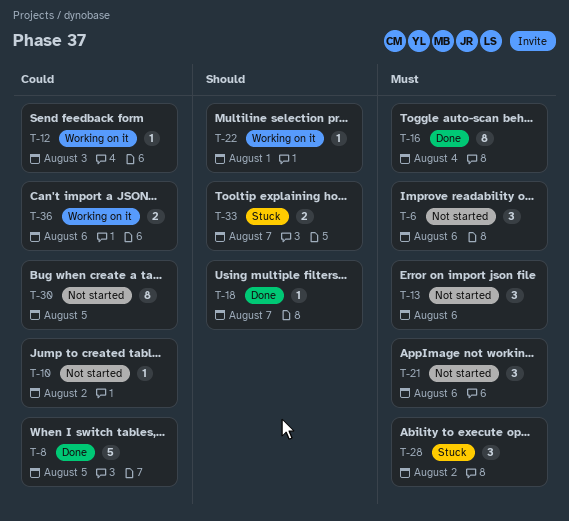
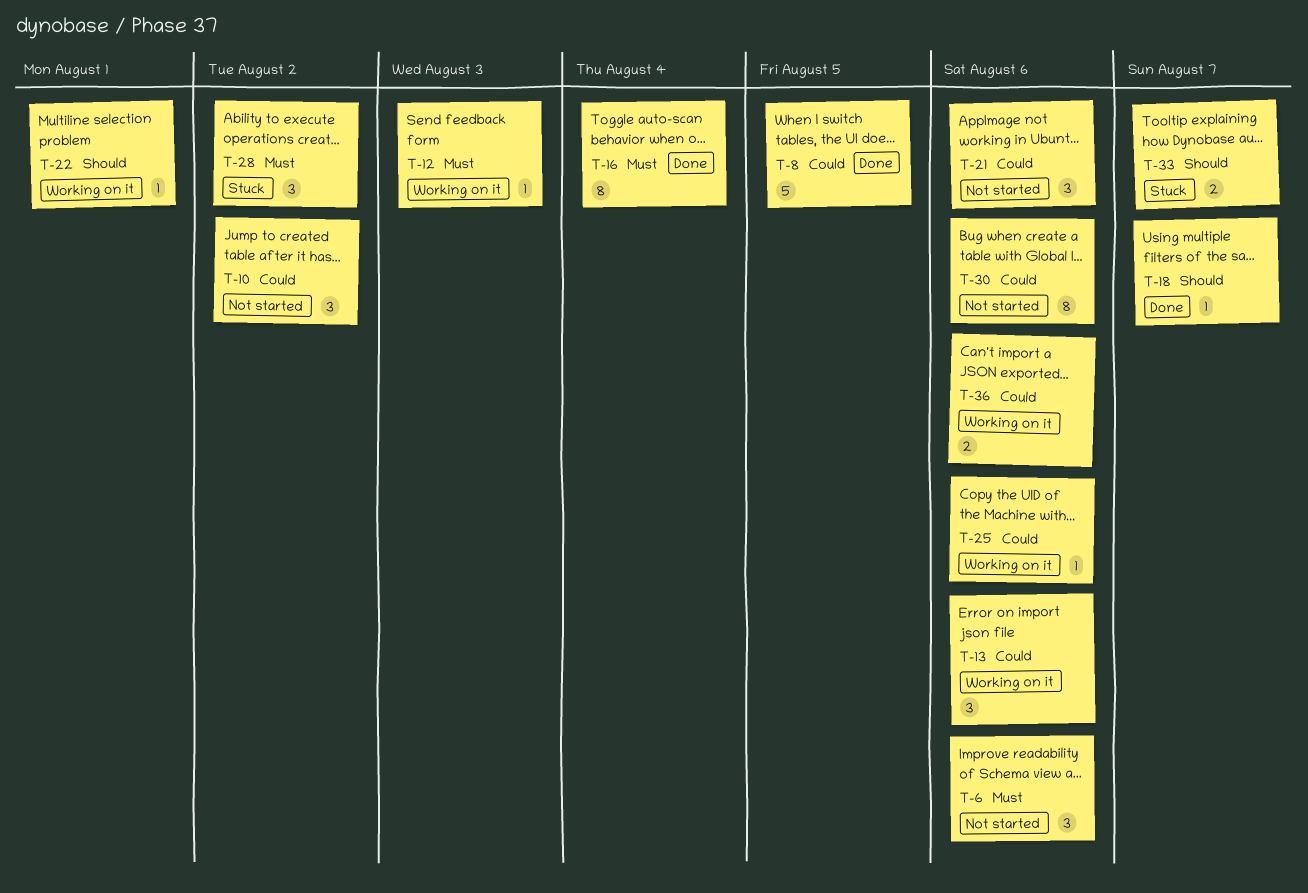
T-10, estimate: 1 -> 3
T-12, priority: Could -> Must
T-13, status: Not started -> Working on it
T-13, priority: Must -> Could
T-21, priority: Must -> Could
T-25: none -> present
T-30, due: Aug 5 -> Aug 6

